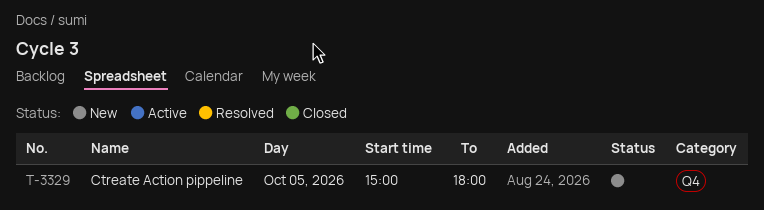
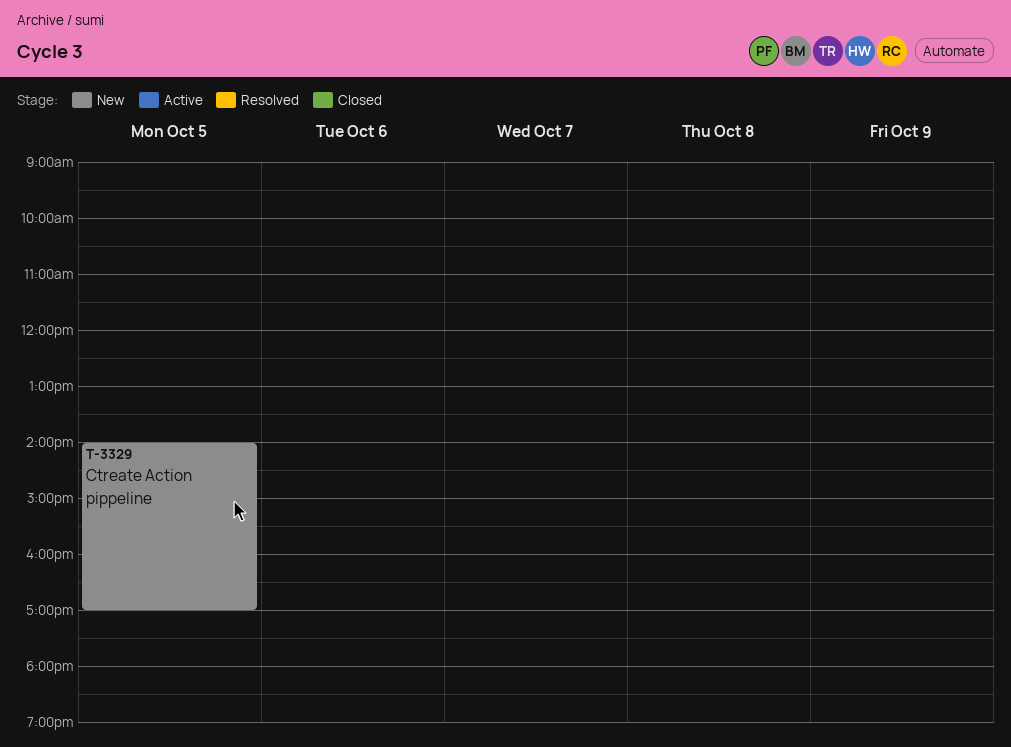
T-3329, begins: 15:00 -> 14:00
T-3329, ends: 18:00 -> 17:00

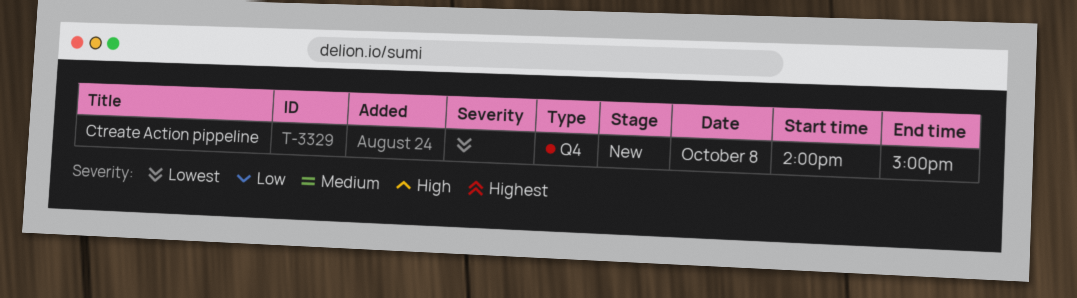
T-3329, day: Oct 5 -> Oct 8
T-3329, ends: 17:00 -> 15:00

